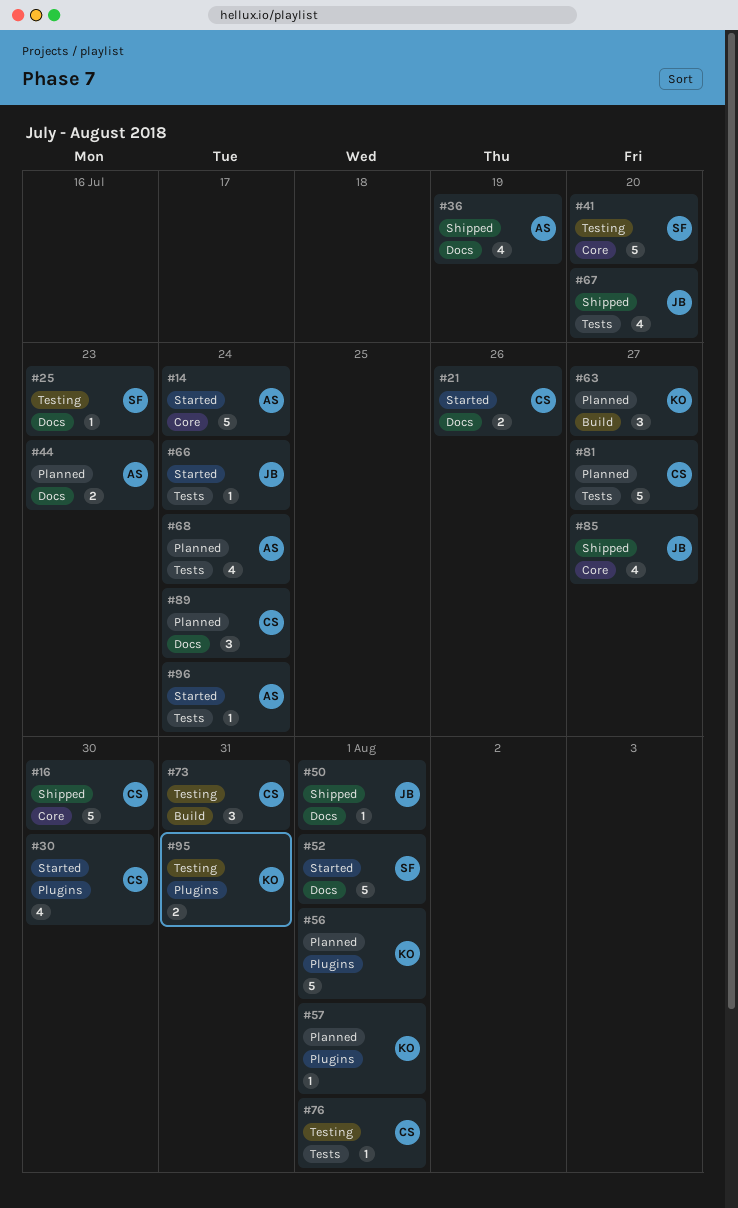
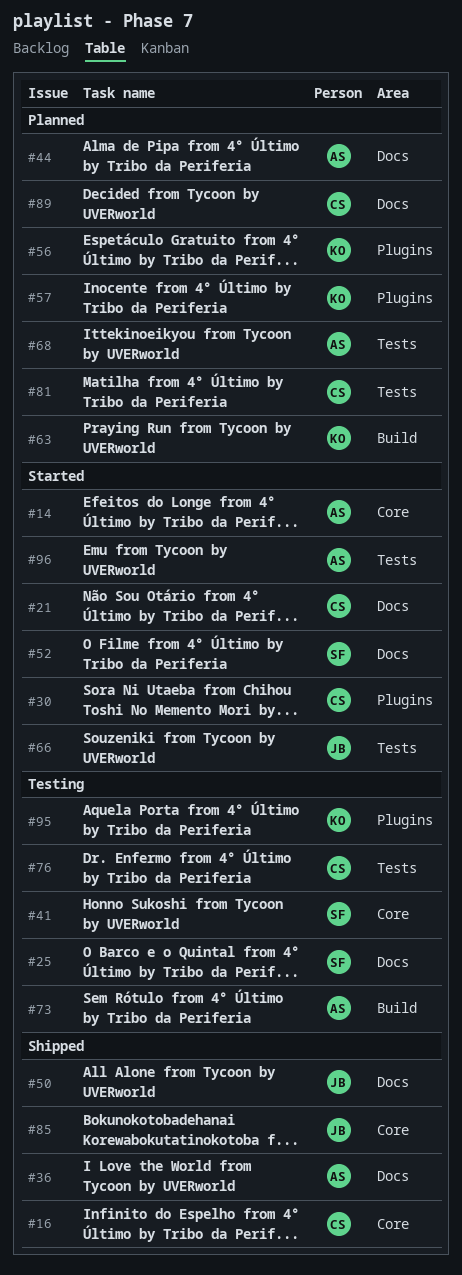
#67: present -> none
#73, owner: CS -> AS

